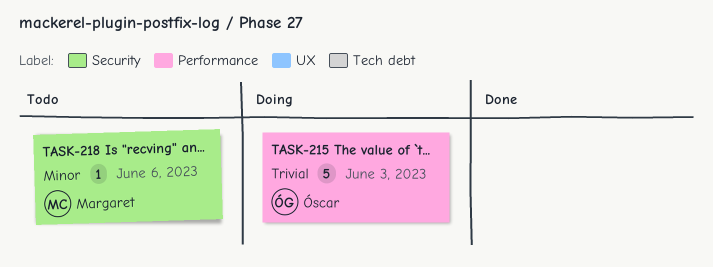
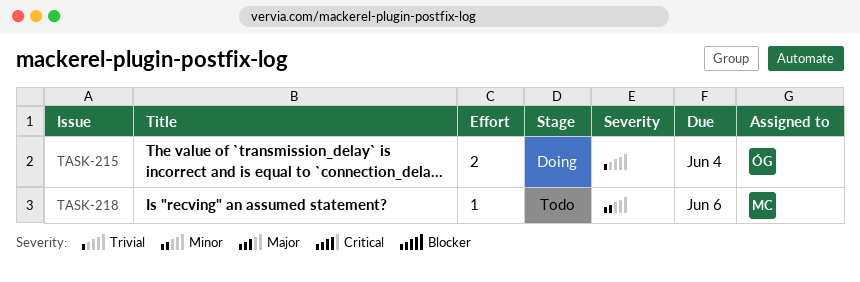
TASK-215, estimate: 5 -> 2
TASK-215, due: Jun 3 -> Jun 4

